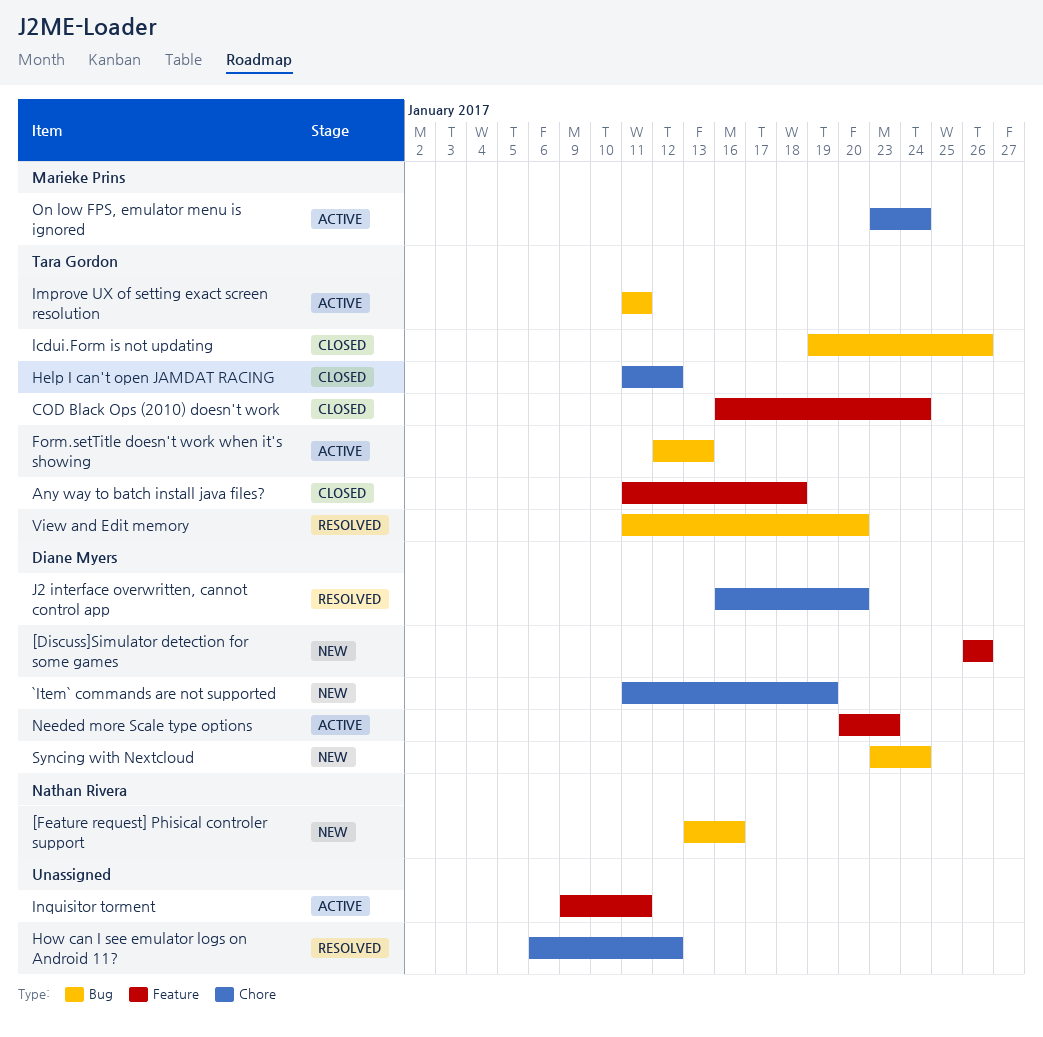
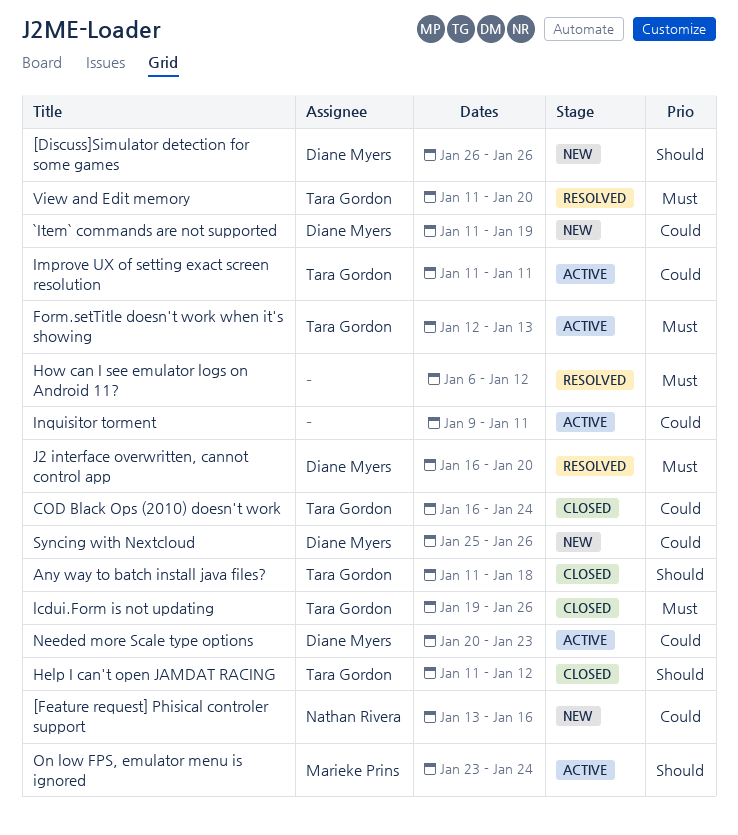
Syncing with Nextcloud, start: Jan 23 -> Jan 25
Syncing with Nextcloud, due: Jan 24 -> Jan 26

